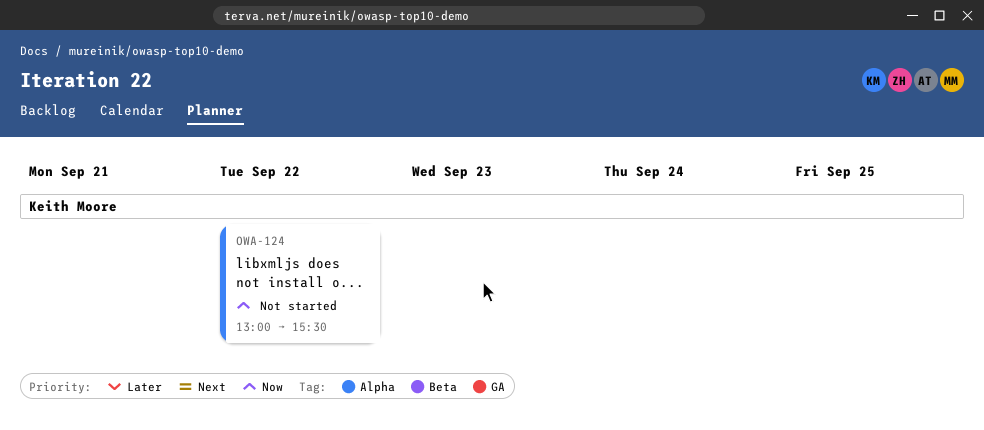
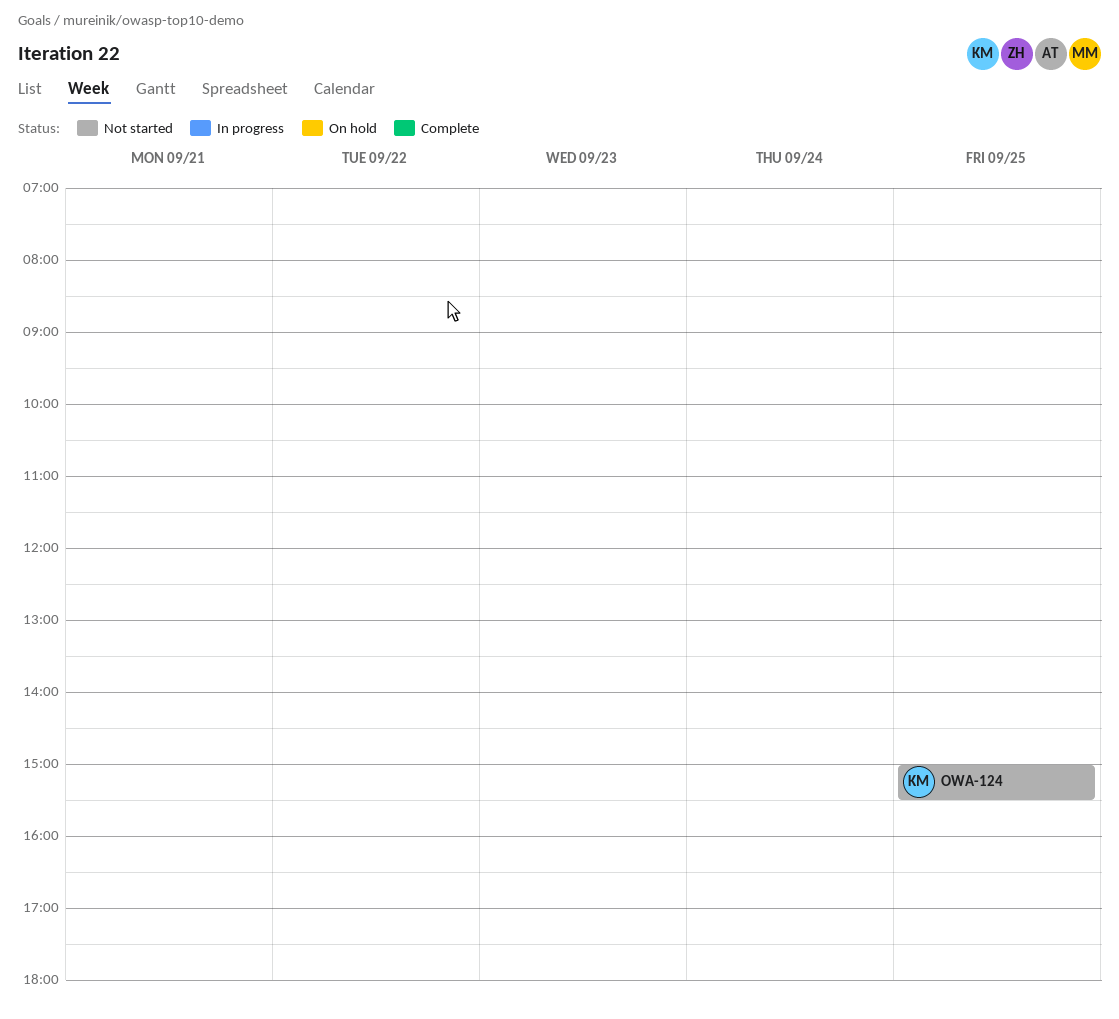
OWA-124, day: Sep 22 -> Sep 25
OWA-124, begins: 13:00 -> 15:00

